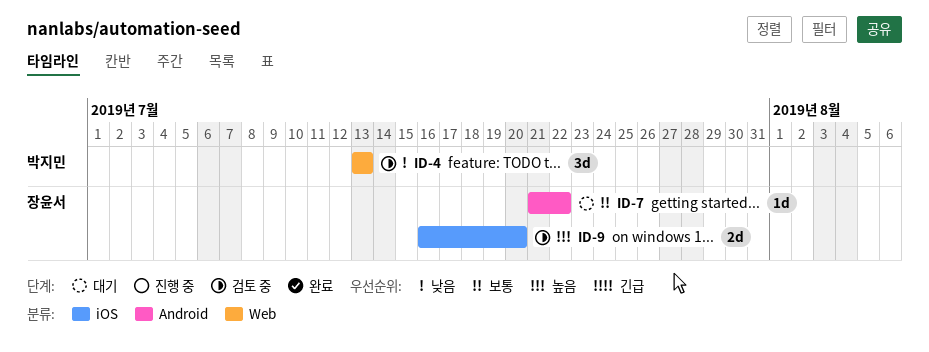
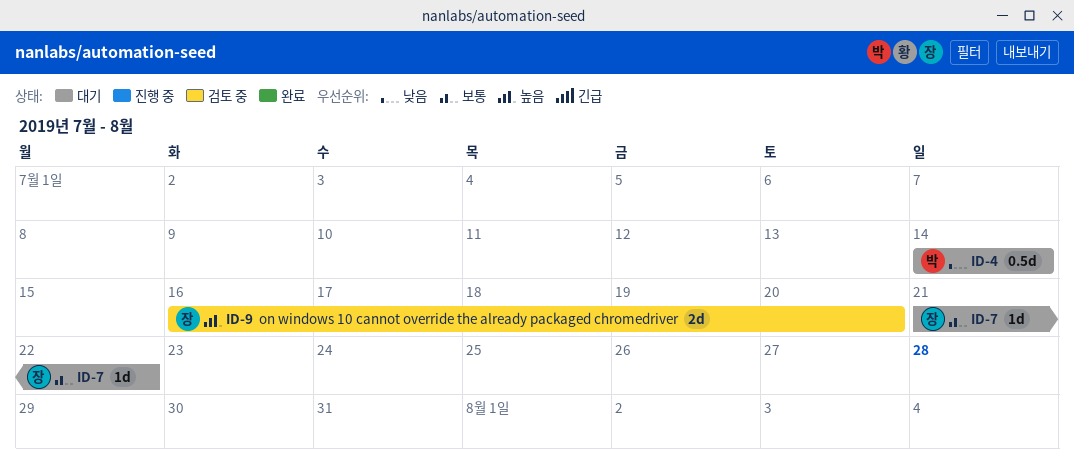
ID-4, status: 검토 중 -> 대기
ID-4, estimate: 3d -> 0.5d
ID-4, start: Jul 13 -> Jul 14
ID-4, due: Jul 13 -> Jul 14

